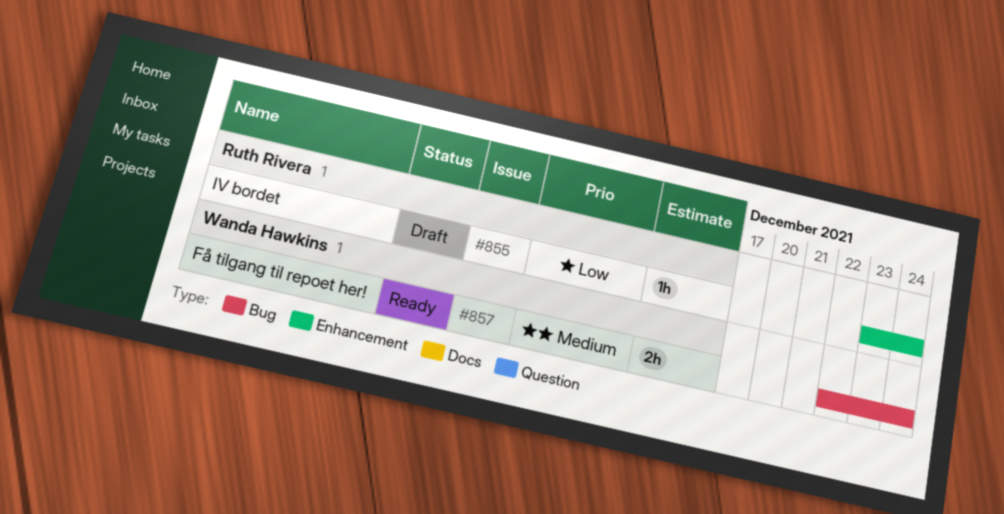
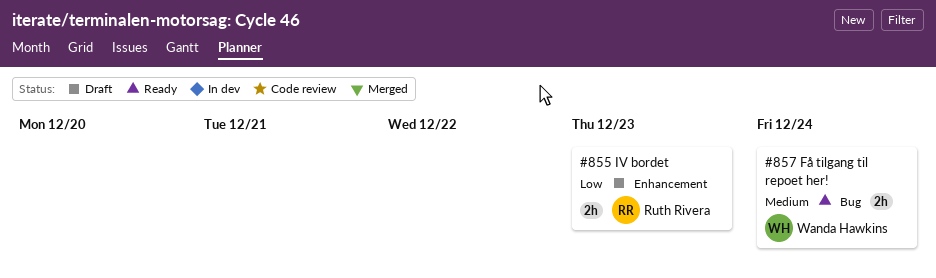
#855, estimate: 1h -> 2h
#855, due: Dec 24 -> Dec 23

